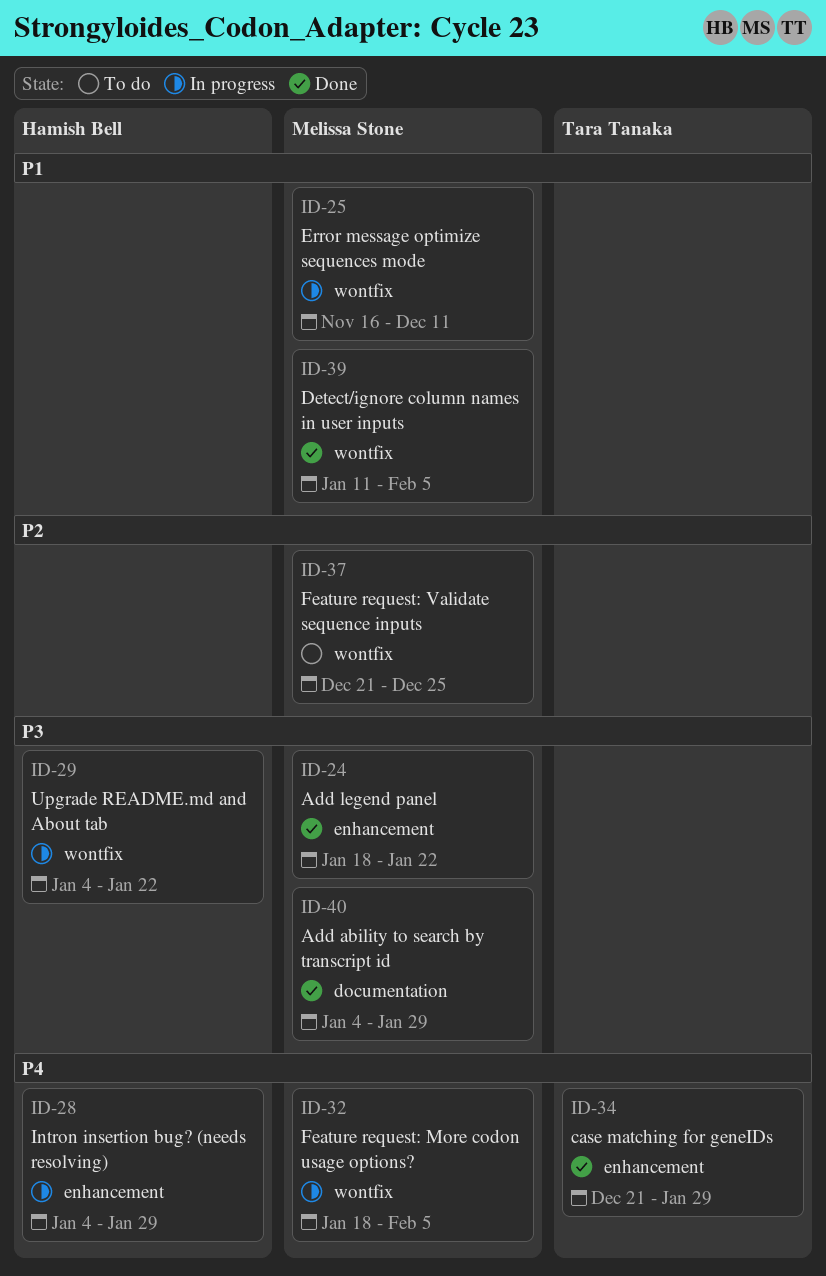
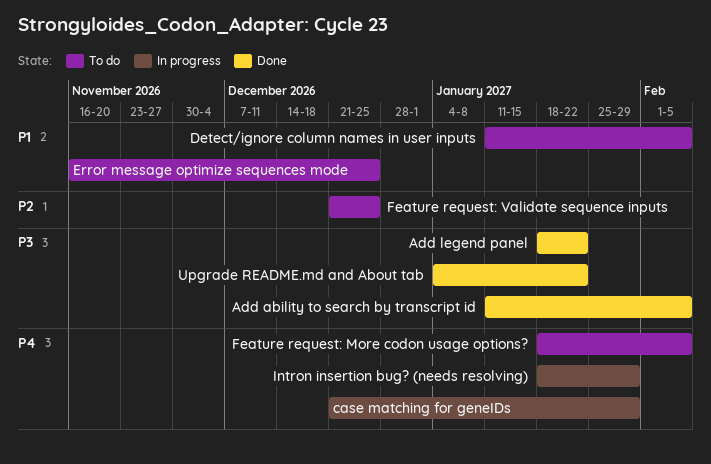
Add ability to search by transcript id, start: Jan 4 -> Jan 11
Add ability to search by transcript id, due: Jan 29 -> Feb 5
case matching for geneIDs, status: Done -> In progress
Detect/ignore column names in user inputs, status: Done -> To do
Error message optimize sequences mode, status: In progress -> To do
Error message optimize sequences mode, due: Dec 11 -> Dec 25
Feature request: More codon usage options?, status: In progress -> To do
Intron insertion bug? (needs resolving), start: Jan 4 -> Jan 18
Upgrade README.md and About tab, status: In progress -> Done

